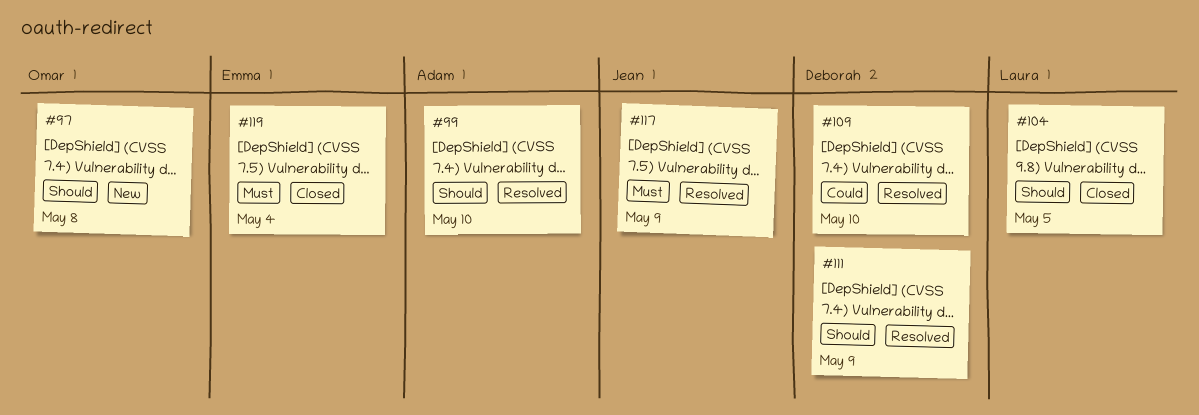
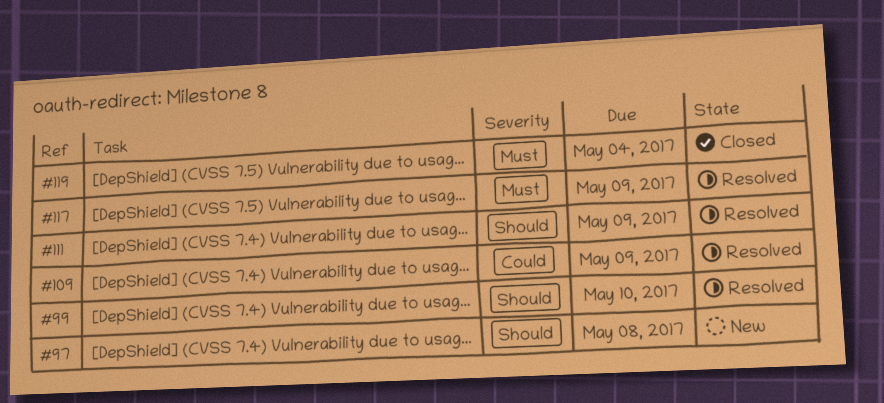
#104: present -> none
#109, due: May 10 -> May 9

